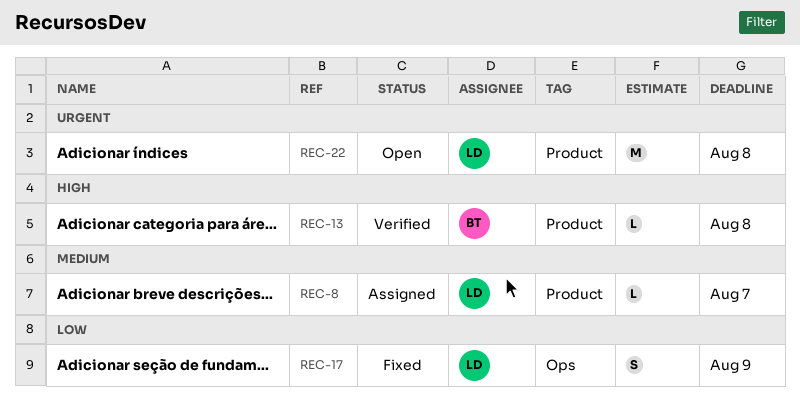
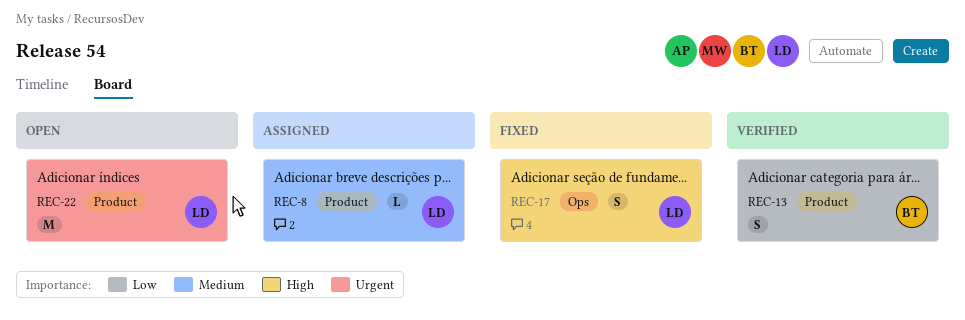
REC-13, priority: High -> Low
REC-13, estimate: L -> S
REC-17, priority: Low -> High

